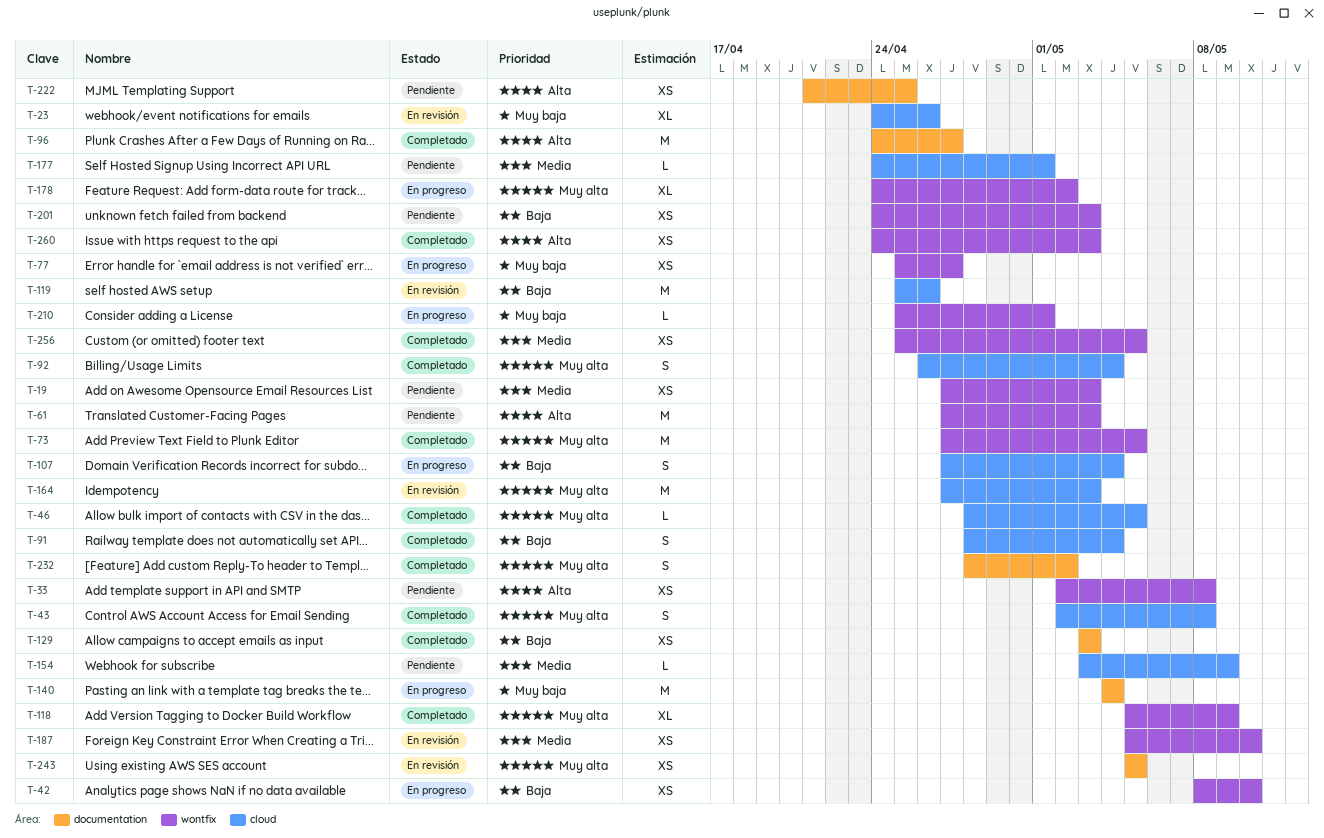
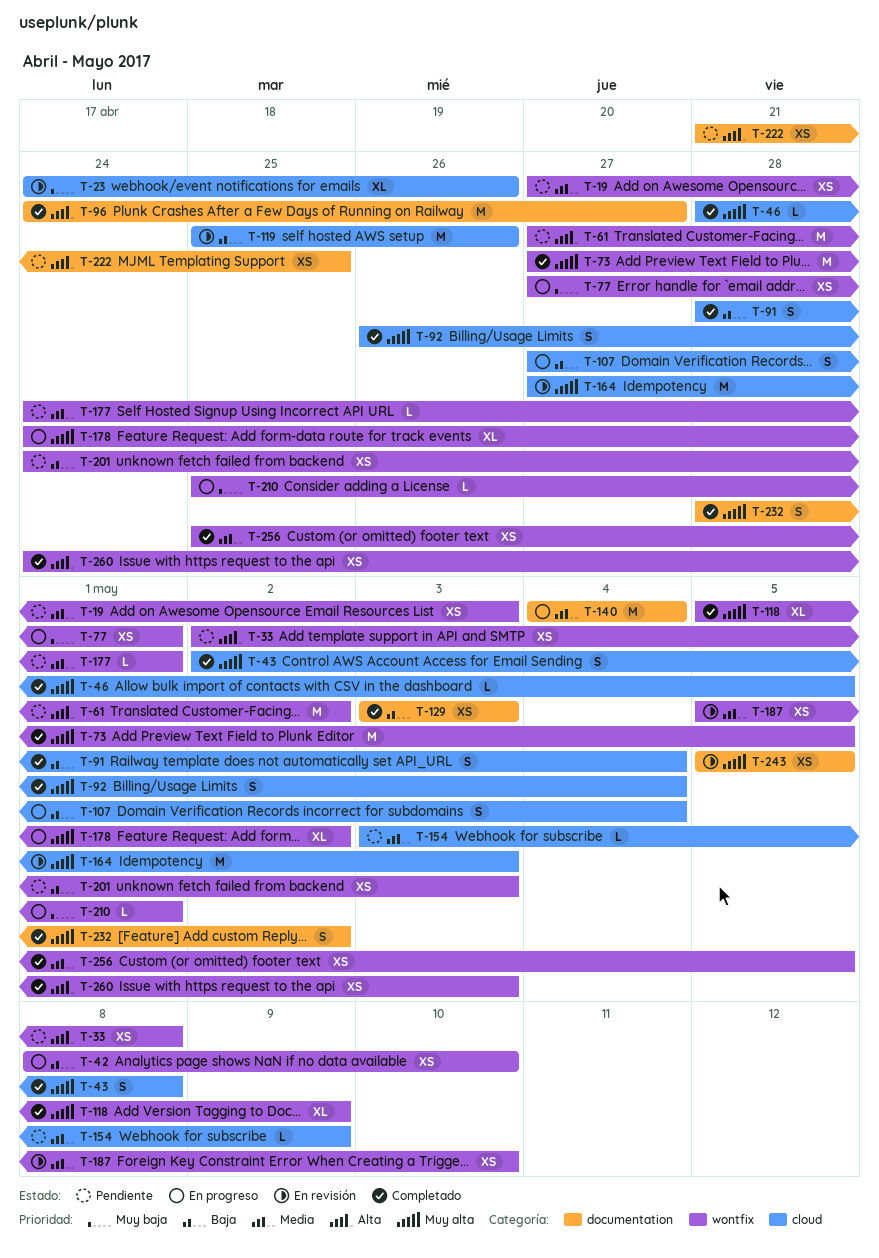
T-61, due: May 3 -> May 2
T-77, start: Apr 25 -> Apr 27
T-77, due: Apr 27 -> May 1
T-140, priority: Muy baja -> Media
T-177, label: cloud -> wontfix

